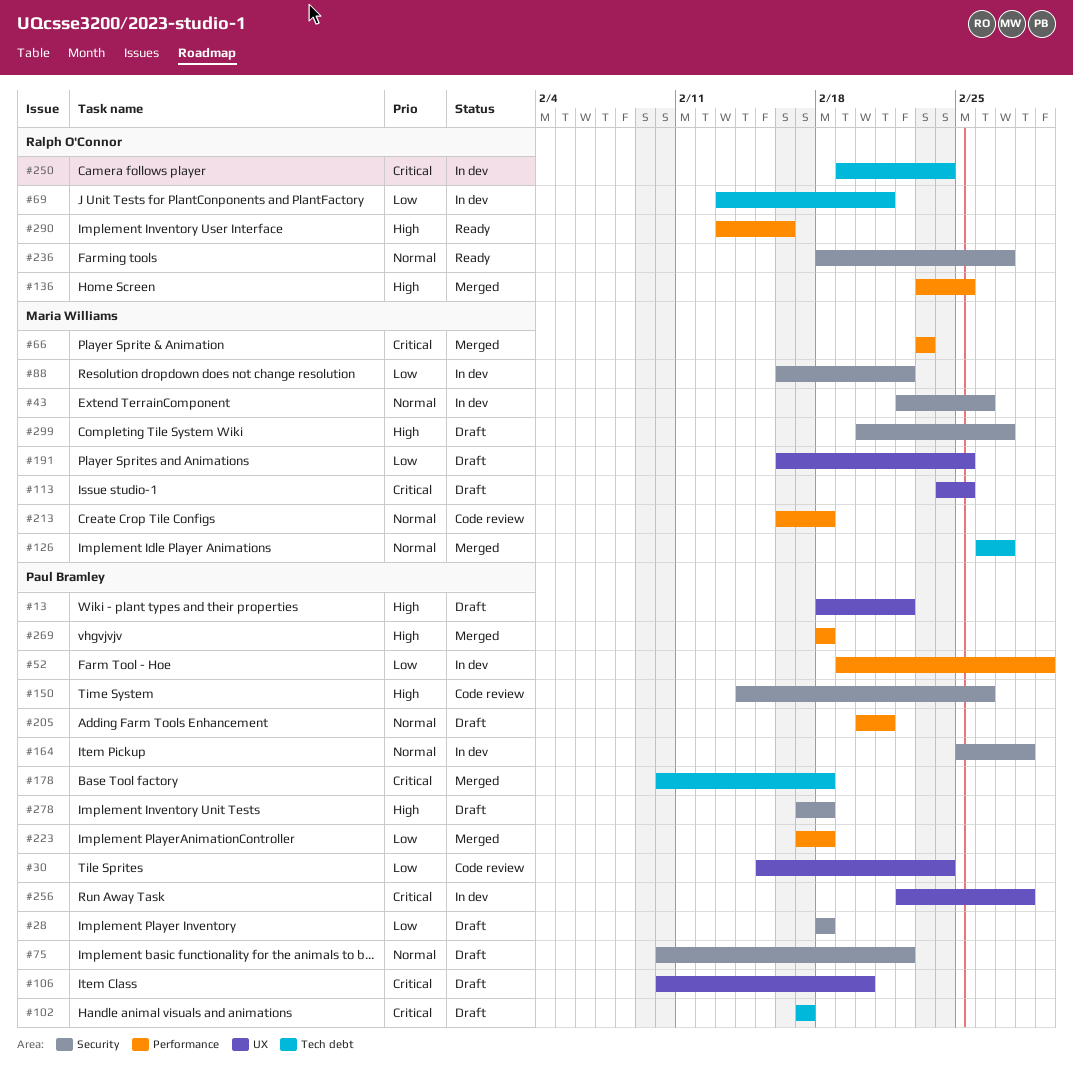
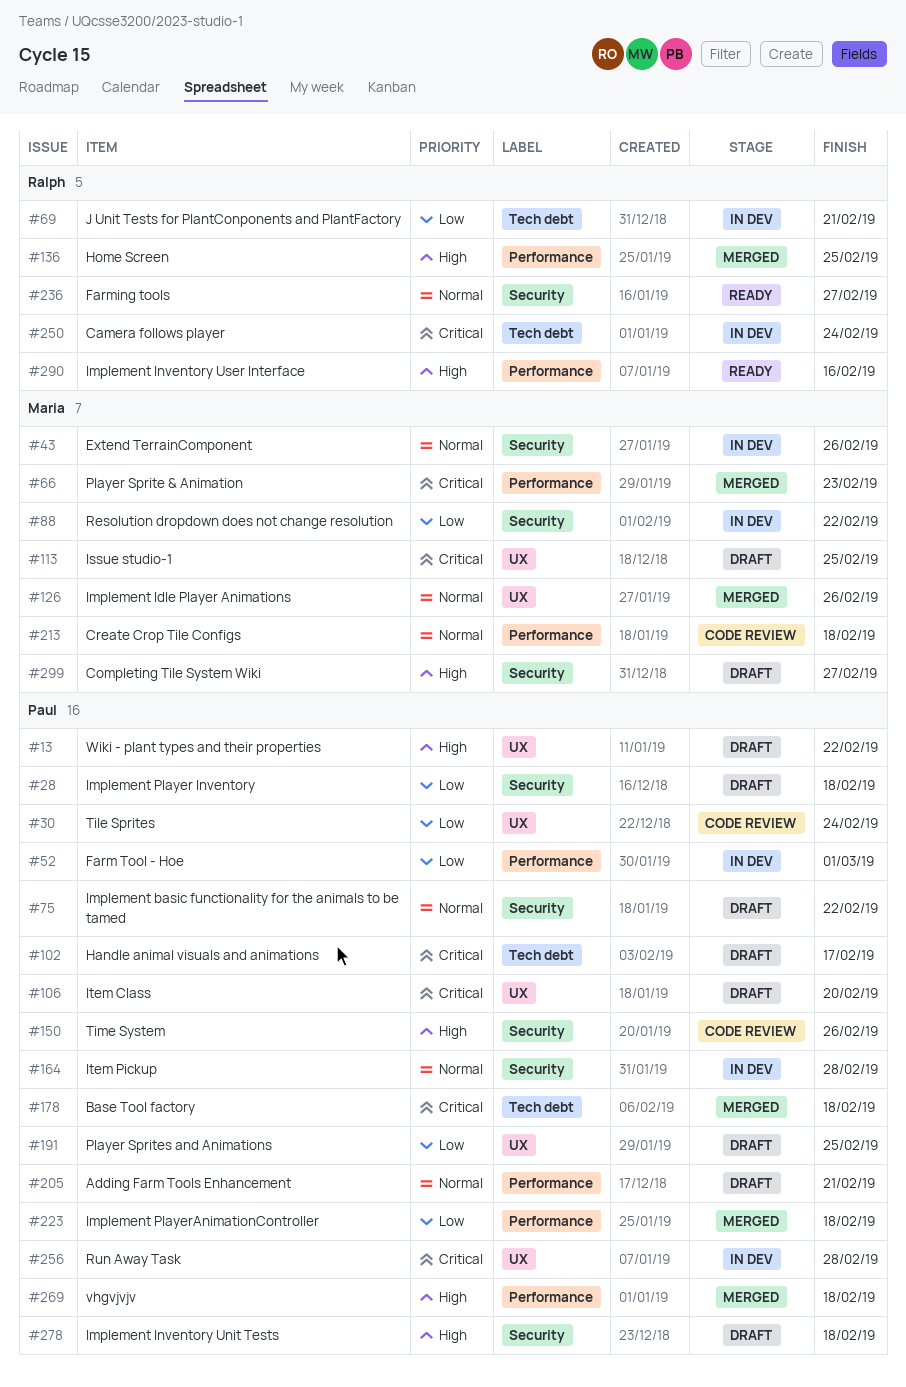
#126, label: Tech debt -> UX
#126, due: Feb 27 -> Feb 26
#191, owner: Maria Williams -> Paul Bramley

